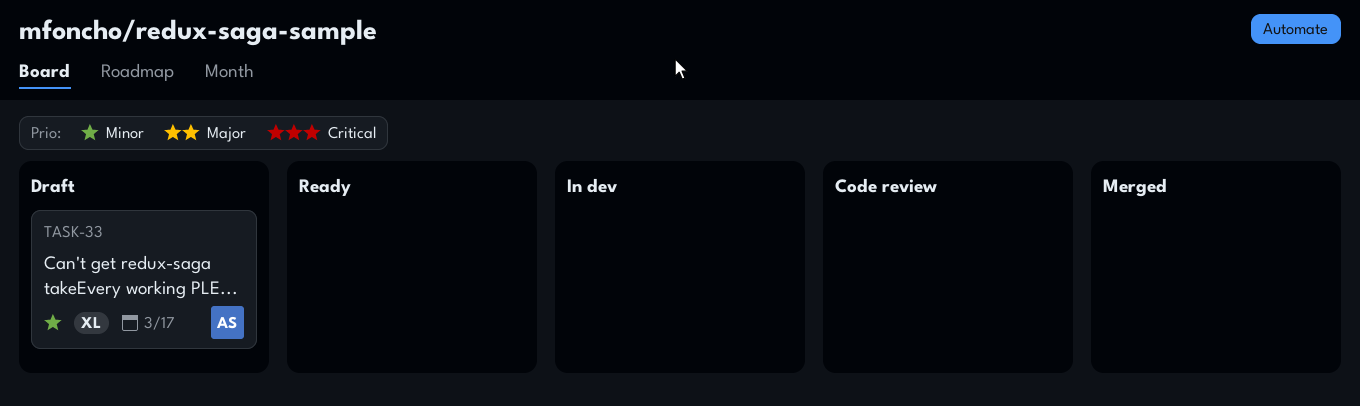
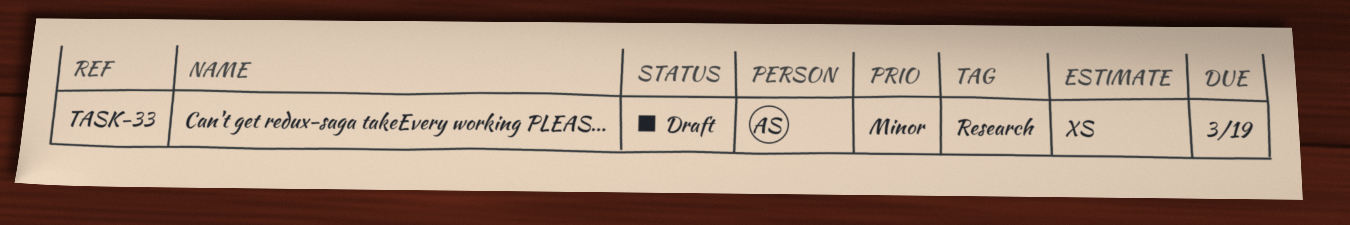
TASK-33, estimate: XL -> XS
TASK-33, due: Mar 17 -> Mar 19

